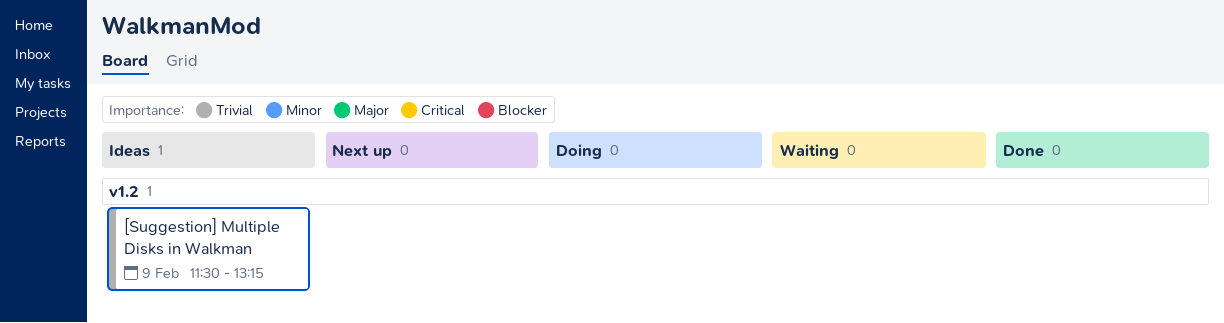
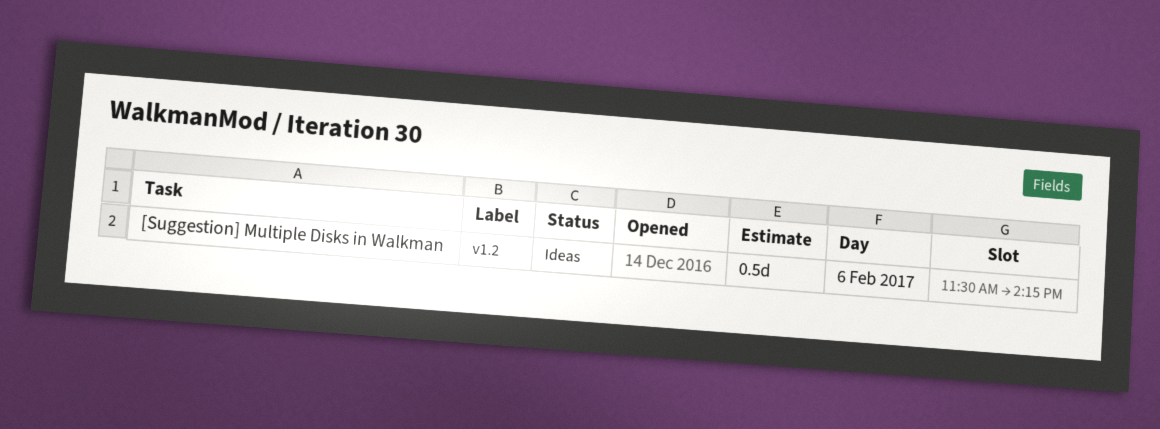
[Suggestion] Multiple Disks in Walkman, day: Feb 9 -> Feb 6
[Suggestion] Multiple Disks in Walkman, ends: 13:15 -> 14:15

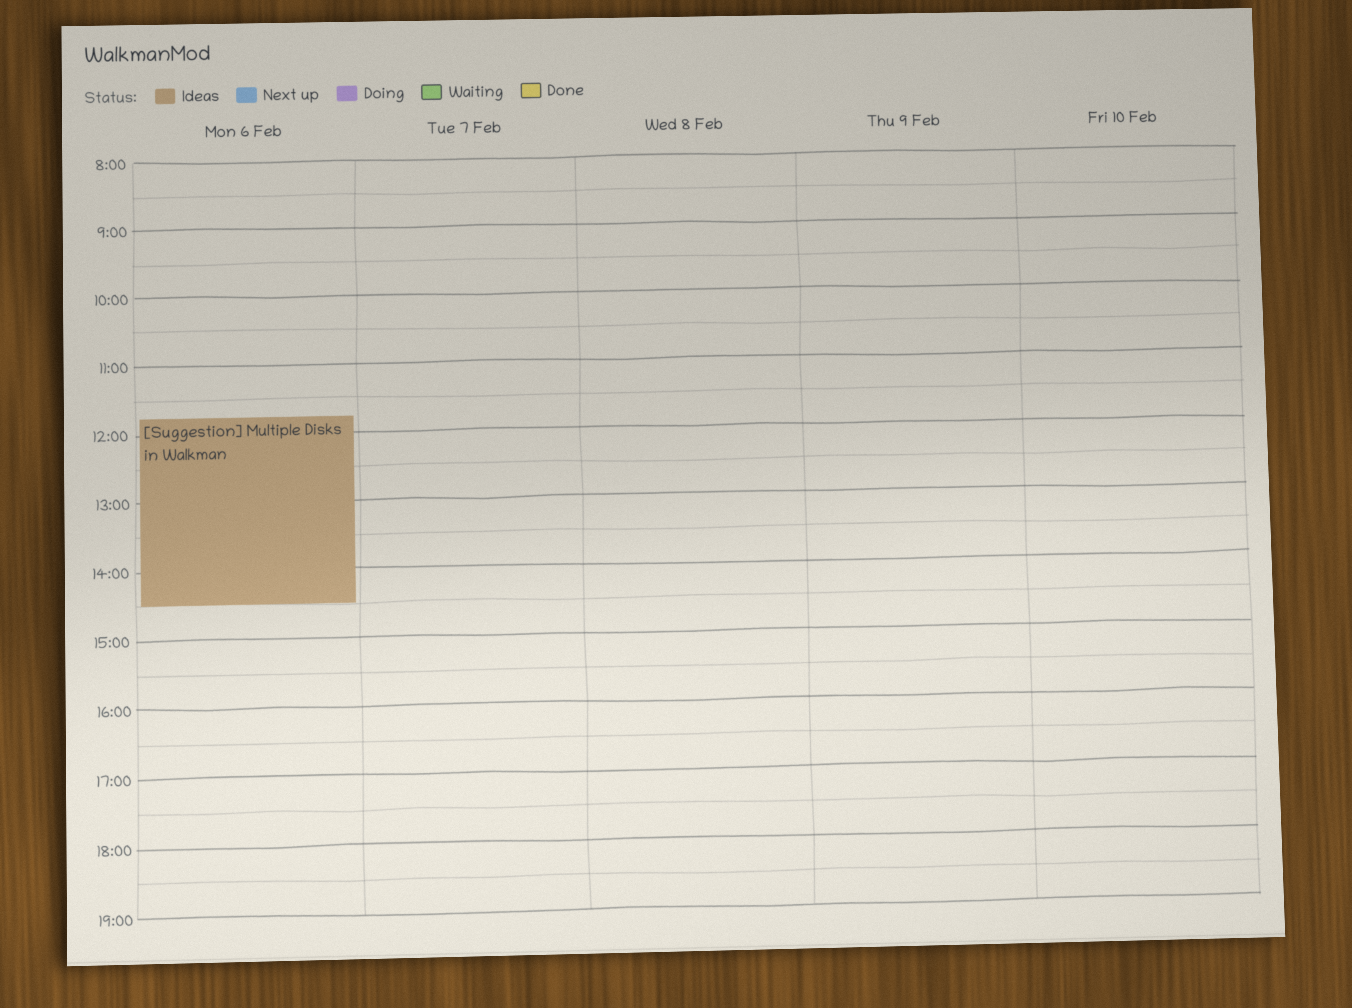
[Suggestion] Multiple Disks in Walkman, begins: 11:30 -> 11:45
[Suggestion] Multiple Disks in Walkman, ends: 14:15 -> 14:30

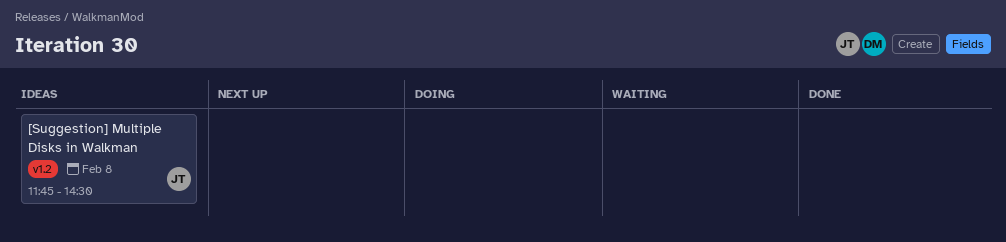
[Suggestion] Multiple Disks in Walkman, day: Feb 6 -> Feb 8

